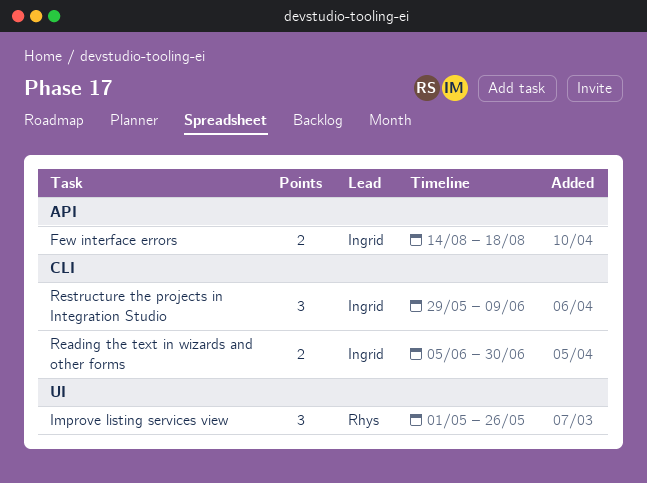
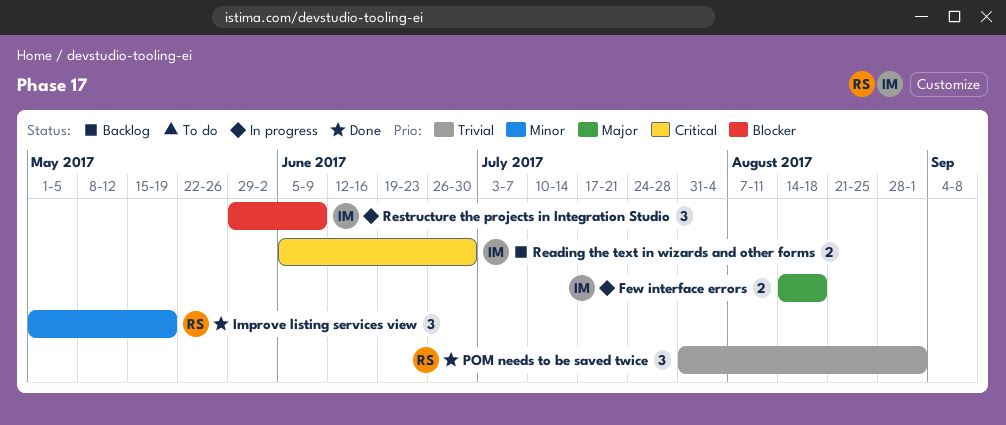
Improve listing services view, due: May 26 -> May 19
POM needs to be saved twice: none -> present

